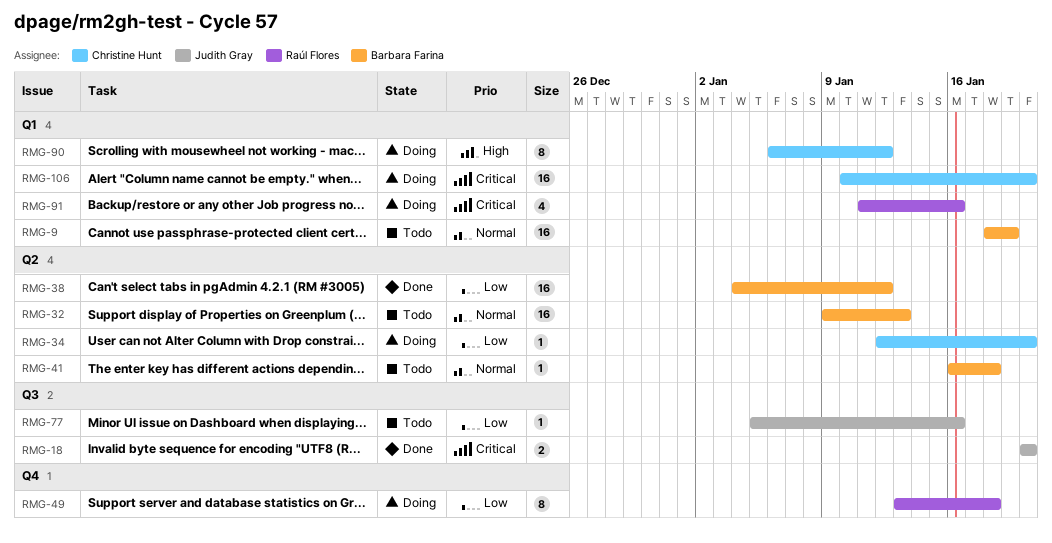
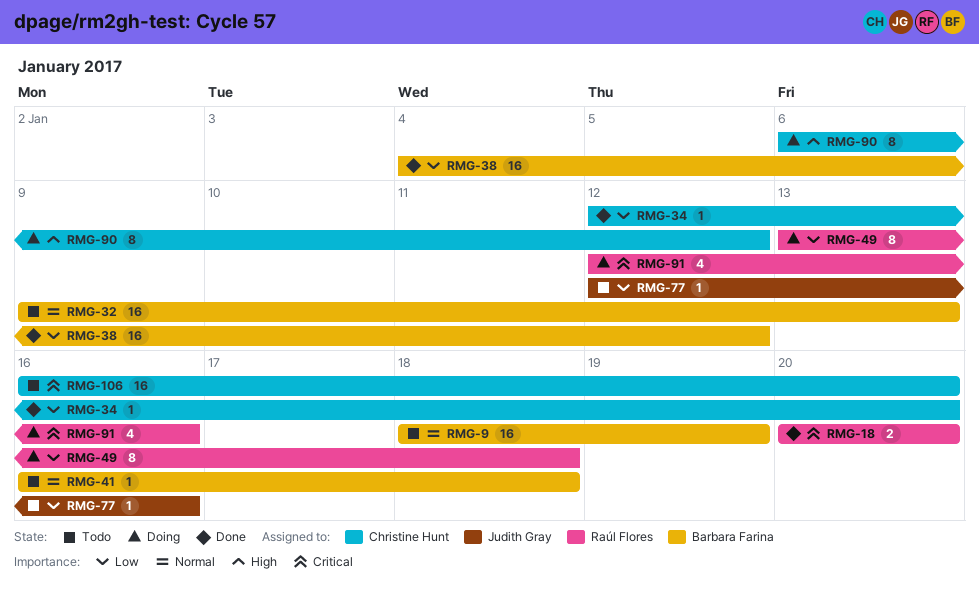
RMG-18, owner: Judith Gray -> Raúl Flores
RMG-34, status: Doing -> Done
RMG-77, start: Jan 5 -> Jan 12
RMG-91, start: Jan 11 -> Jan 12
RMG-106, status: Doing -> Todo
RMG-106, start: Jan 10 -> Jan 16

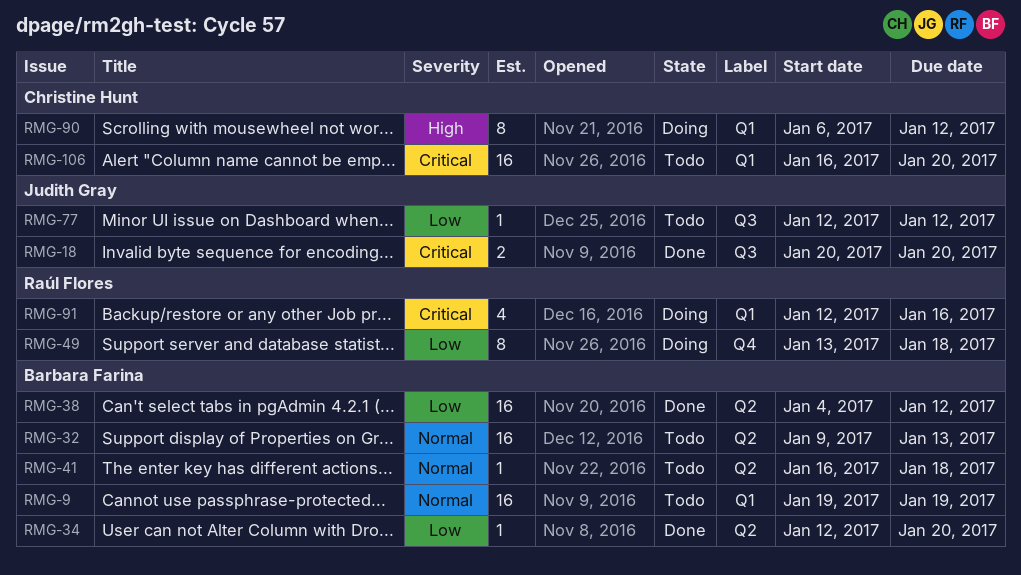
RMG-9, start: Jan 18 -> Jan 19
RMG-18, owner: Raúl Flores -> Judith Gray
RMG-34, owner: Christine Hunt -> Barbara Farina
RMG-77, due: Jan 16 -> Jan 12

